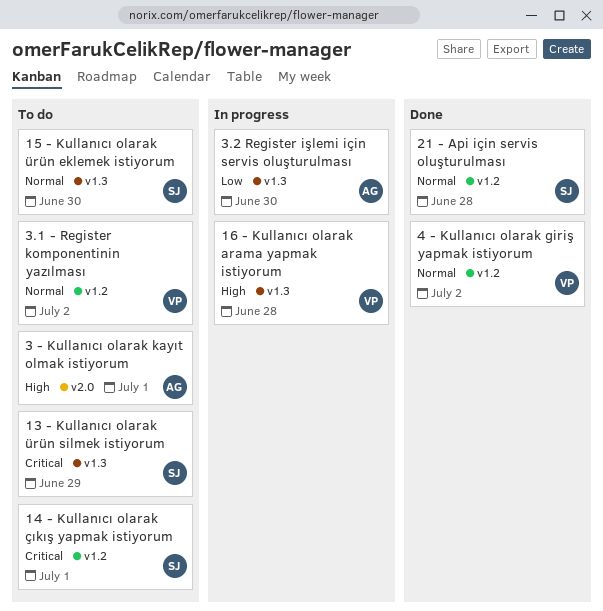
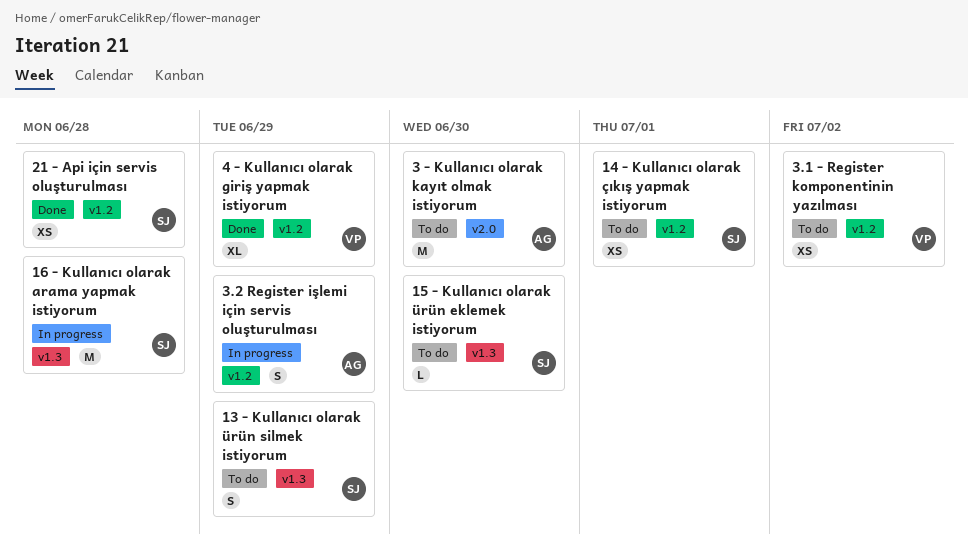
16 - Kullanıcı olarak arama yapmak istiyorum, owner: VP -> SJ
3 - Kullanıcı olarak kayıt olmak istiyorum, due: Jul 1 -> Jun 30
3.2 Register işlemi için servis oluşturulması, label: v1.3 -> v1.2
3.2 Register işlemi için servis oluşturulması, due: Jun 30 -> Jun 29
4 - Kullanıcı olarak giriş yapmak istiyorum, due: Jul 2 -> Jun 29

